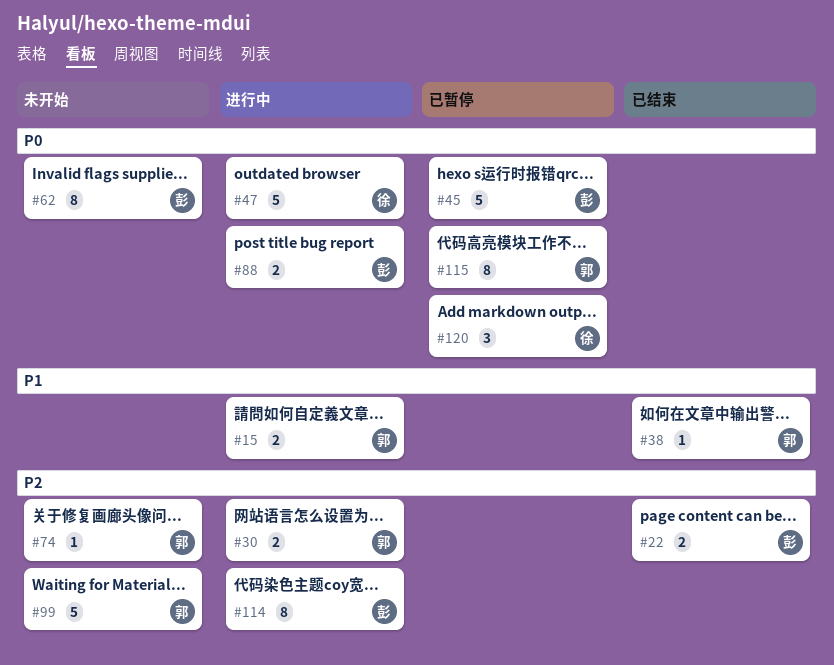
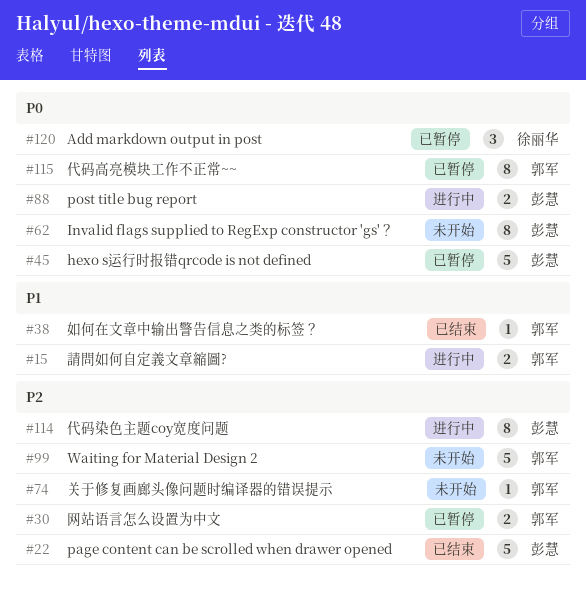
#22, estimate: 2 -> 5
#30, status: 进行中 -> 已暂停
#47: present -> none

